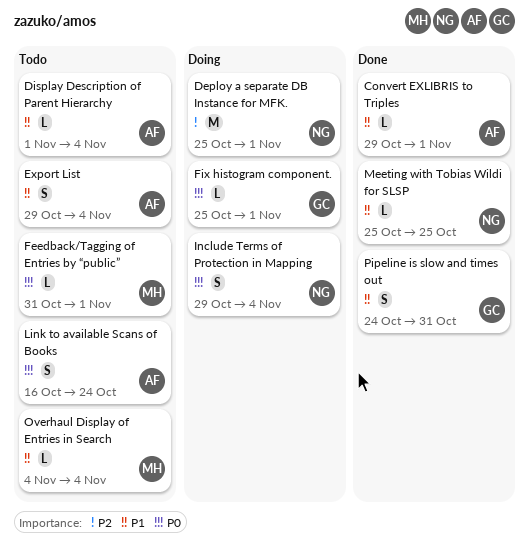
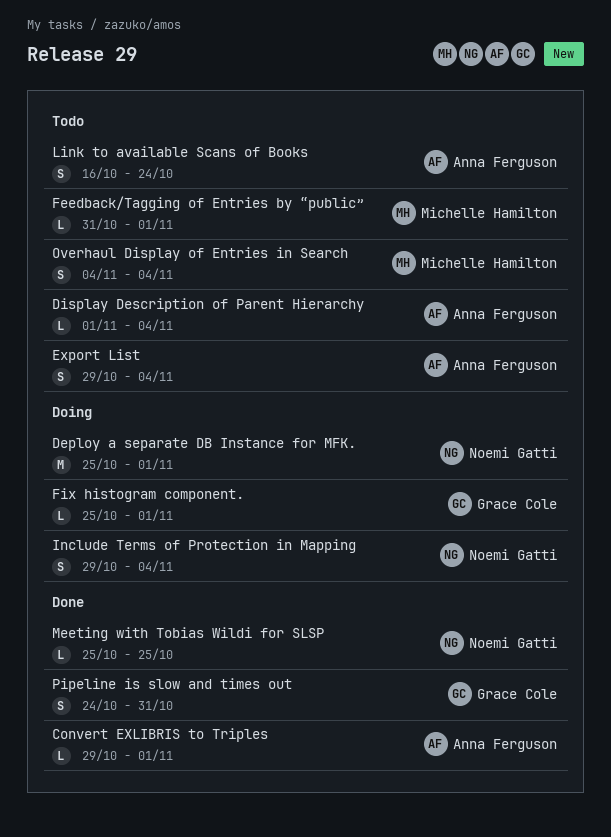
Overhaul Display of Entries in Search, estimate: L -> S

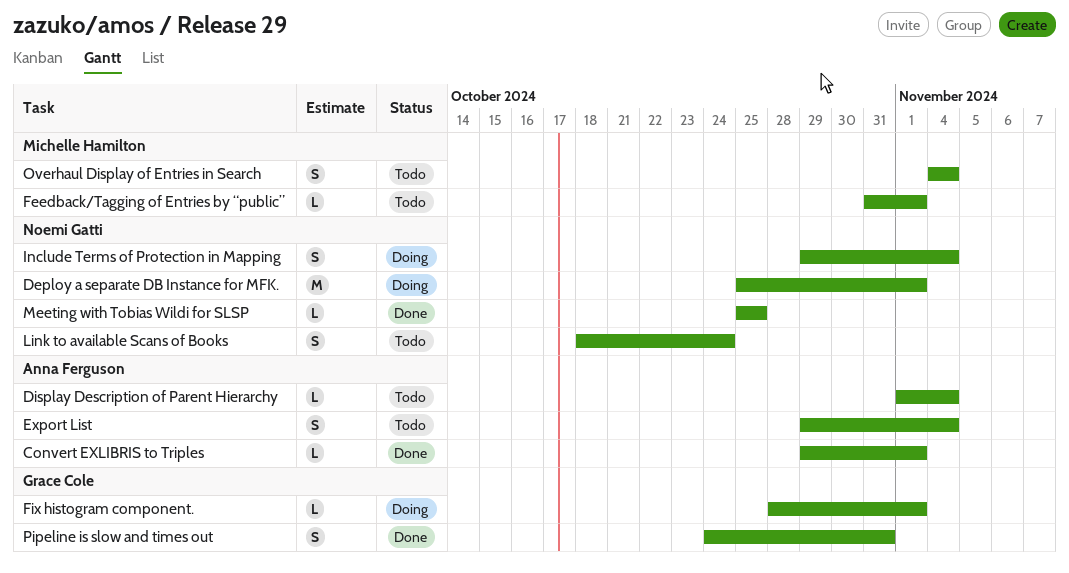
Fix histogram component., start: Oct 25 -> Oct 28
Link to available Scans of Books, owner: Anna Ferguson -> Noemi Gatti
Link to available Scans of Books, start: Oct 16 -> Oct 18

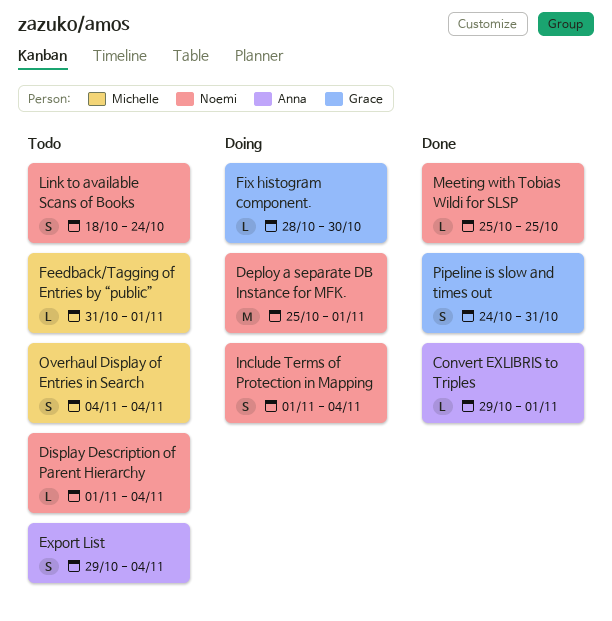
Display Description of Parent Hierarchy, owner: Anna Ferguson -> Noemi Gatti
Fix histogram component., due: Nov 1 -> Oct 30
Include Terms of Protection in Mapping, start: Oct 29 -> Nov 1

